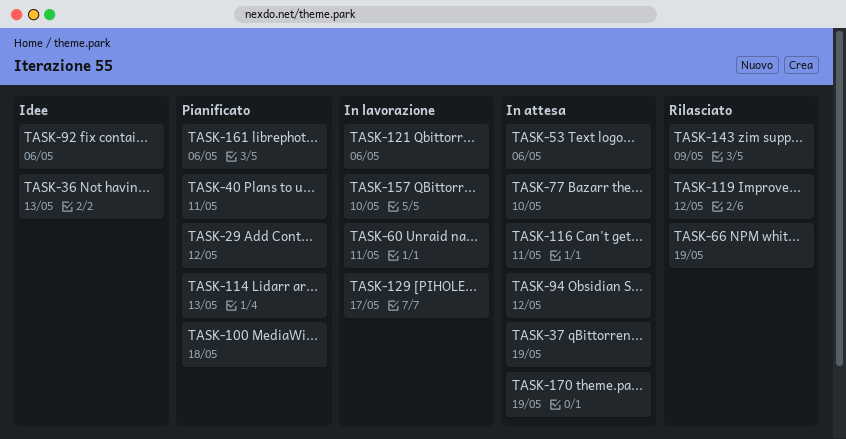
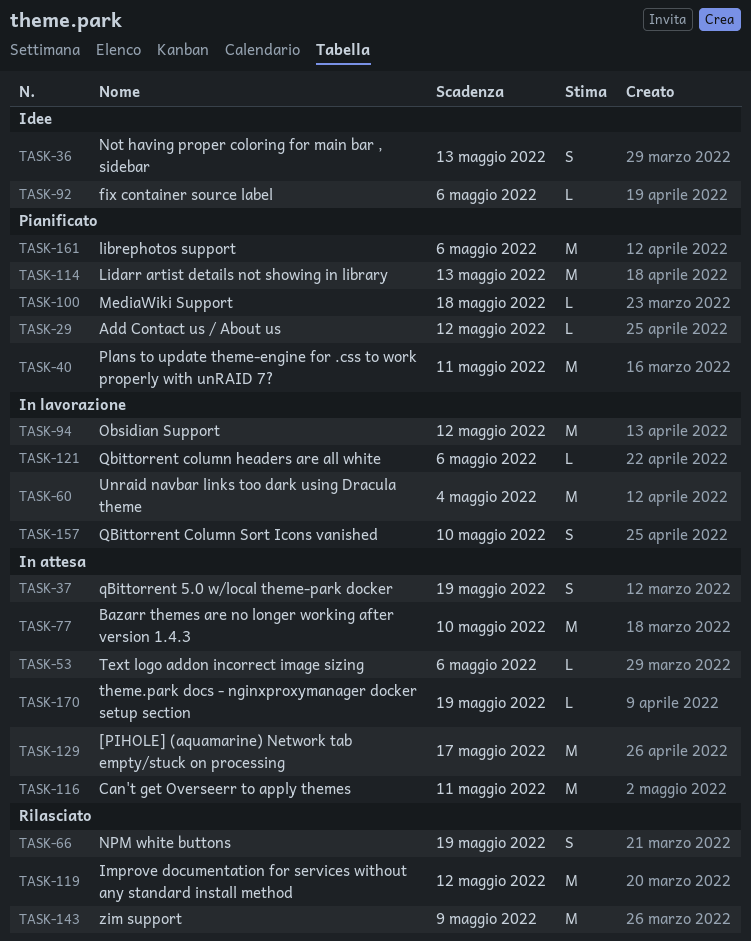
TASK-60, due: May 11 -> May 4
TASK-94, status: In attesa -> In lavorazione
TASK-129, status: In lavorazione -> In attesa

